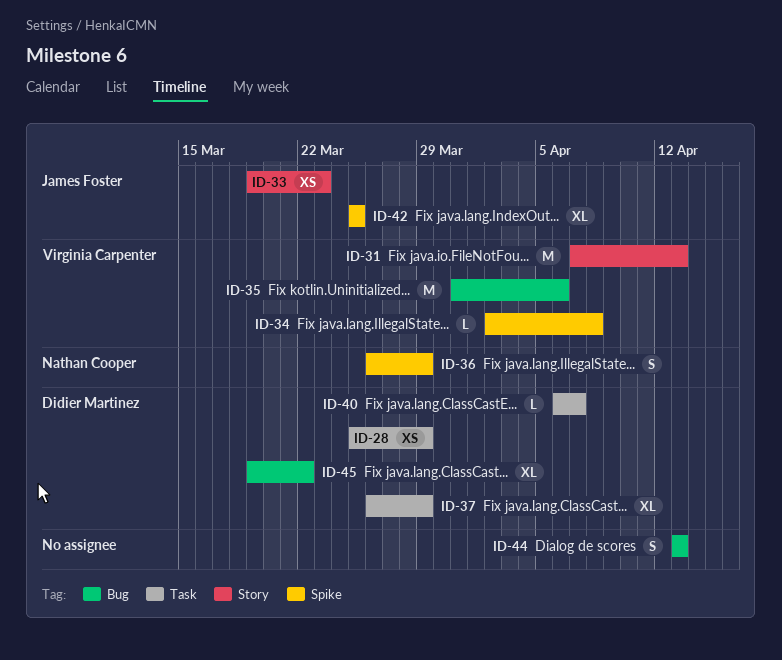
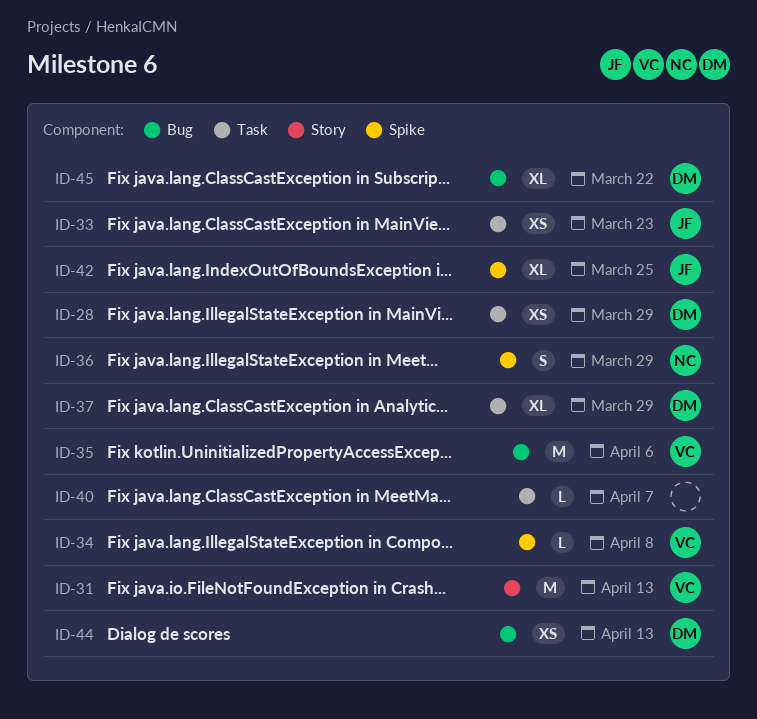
ID-33, label: Story -> Task
ID-40, owner: Didier Martinez -> none
ID-44, owner: none -> Didier Martinez
ID-44, estimate: S -> XS

